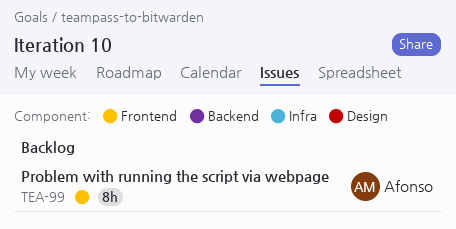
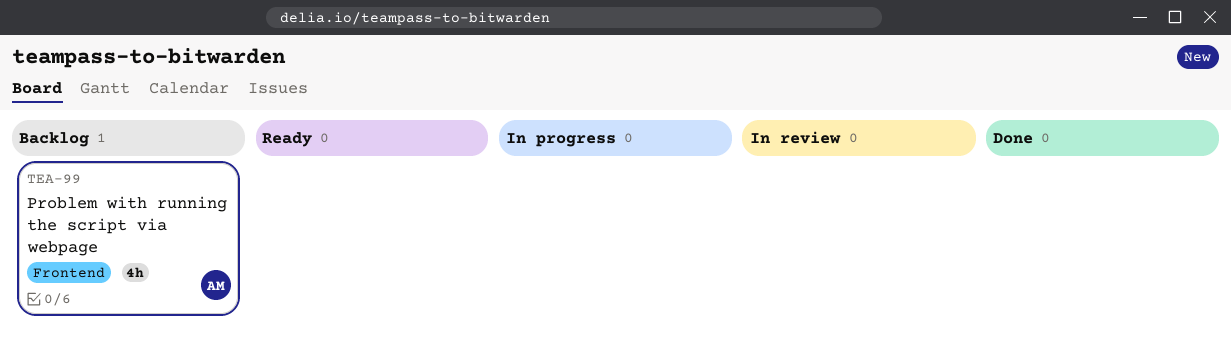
TEA-99, estimate: 8h -> 4h

